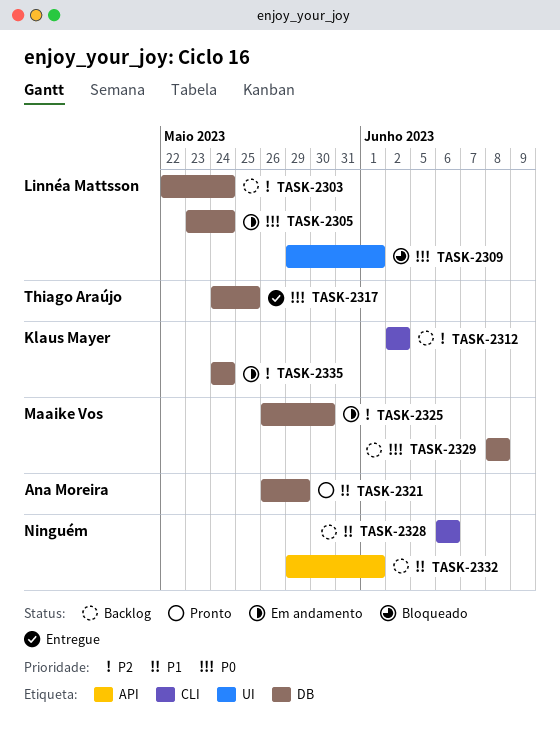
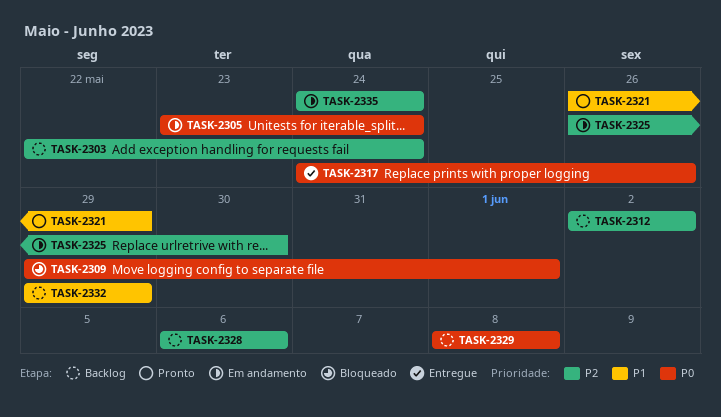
TASK-2317, due: May 25 -> May 26
TASK-2328, priority: P1 -> P2
TASK-2332, due: Jun 1 -> May 29

